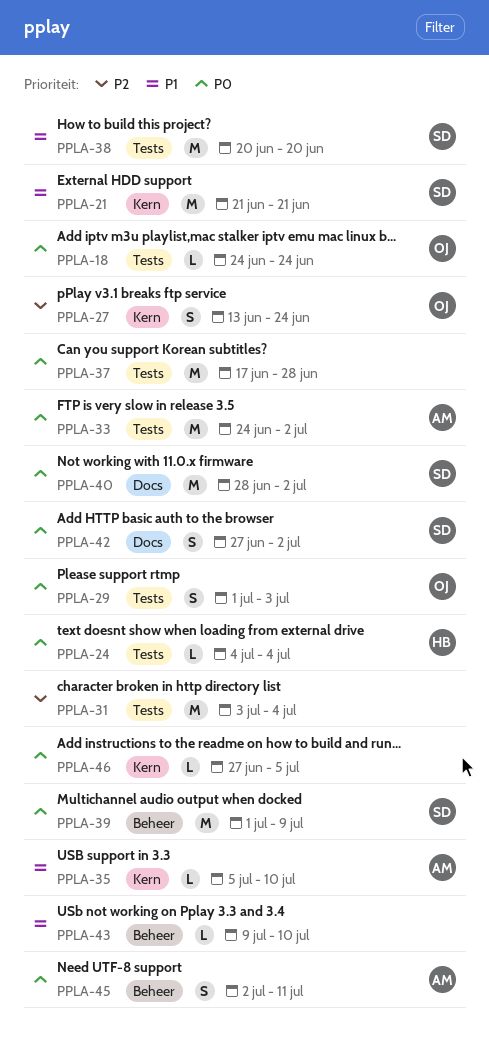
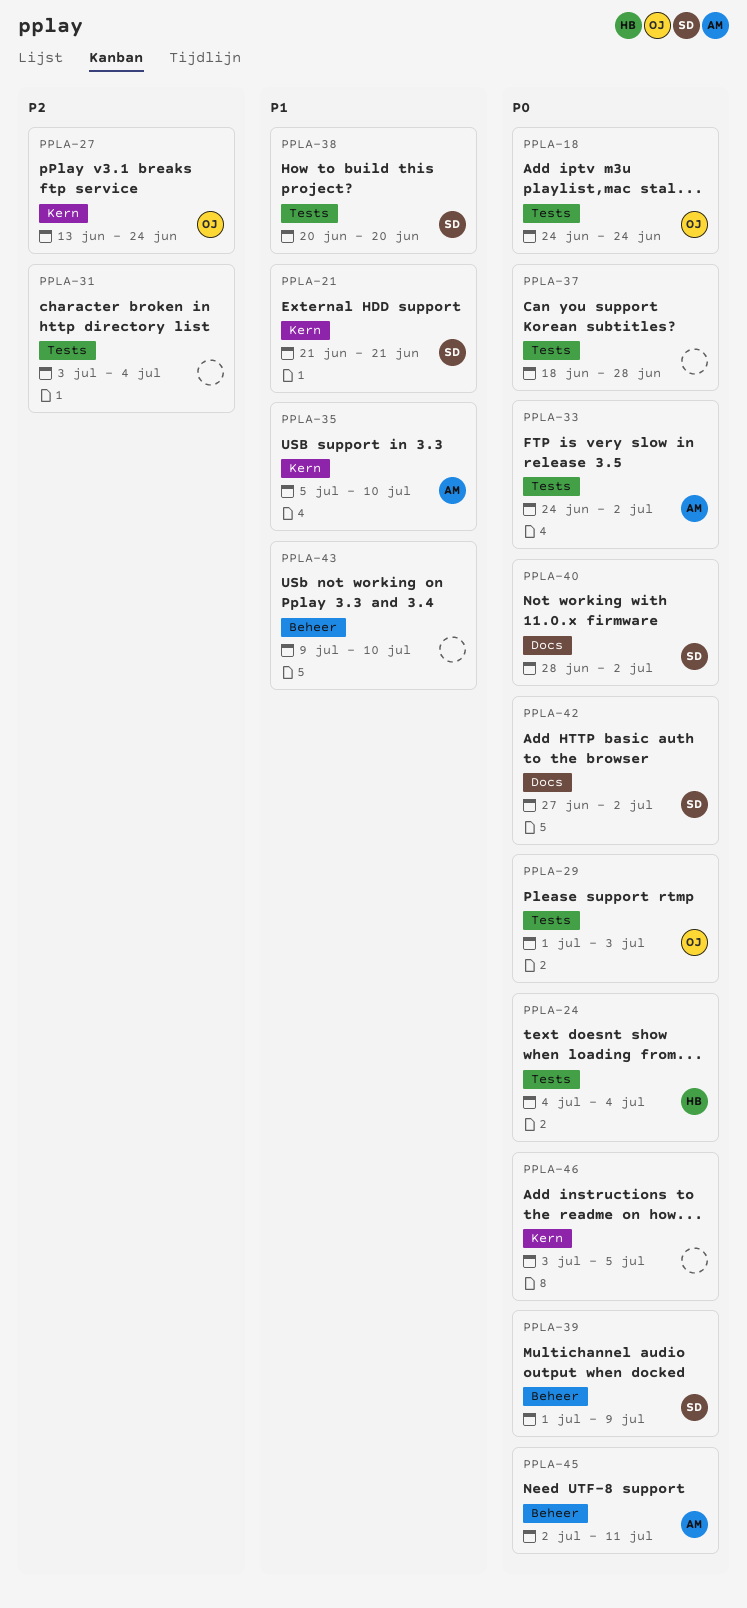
PPLA-37, start: Jun 17 -> Jun 18
PPLA-46, start: Jun 27 -> Jul 3

